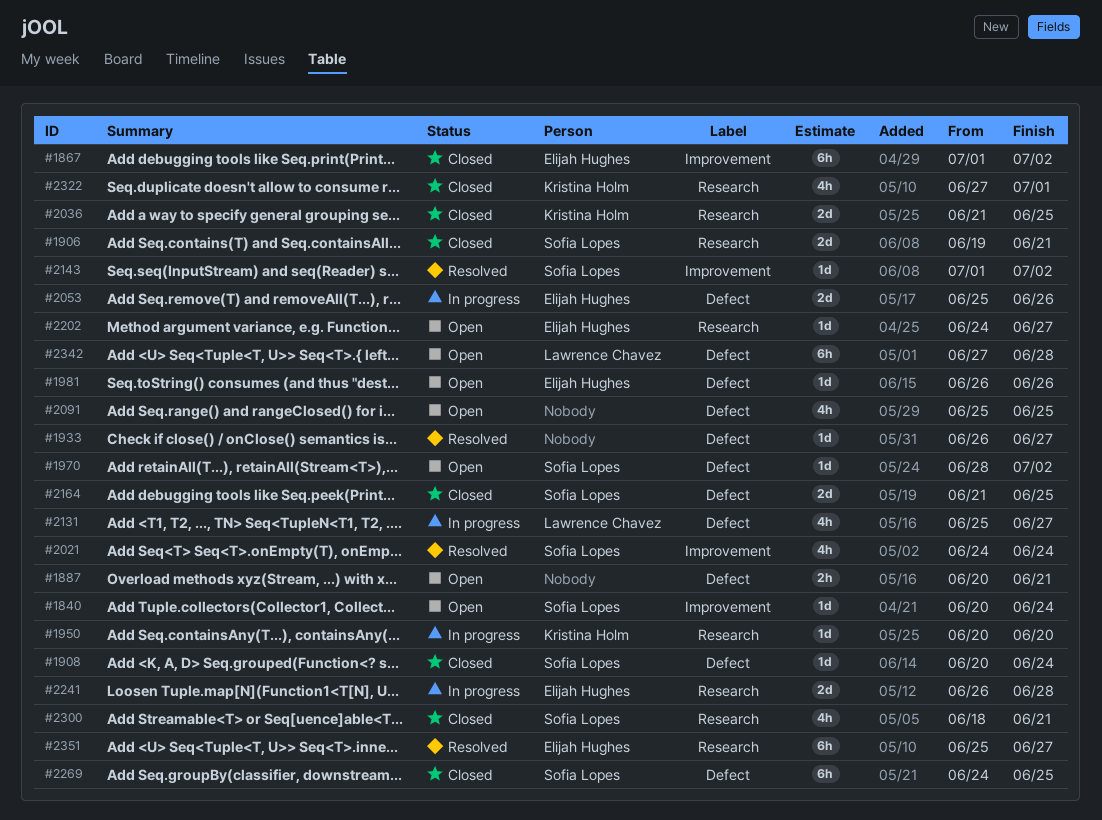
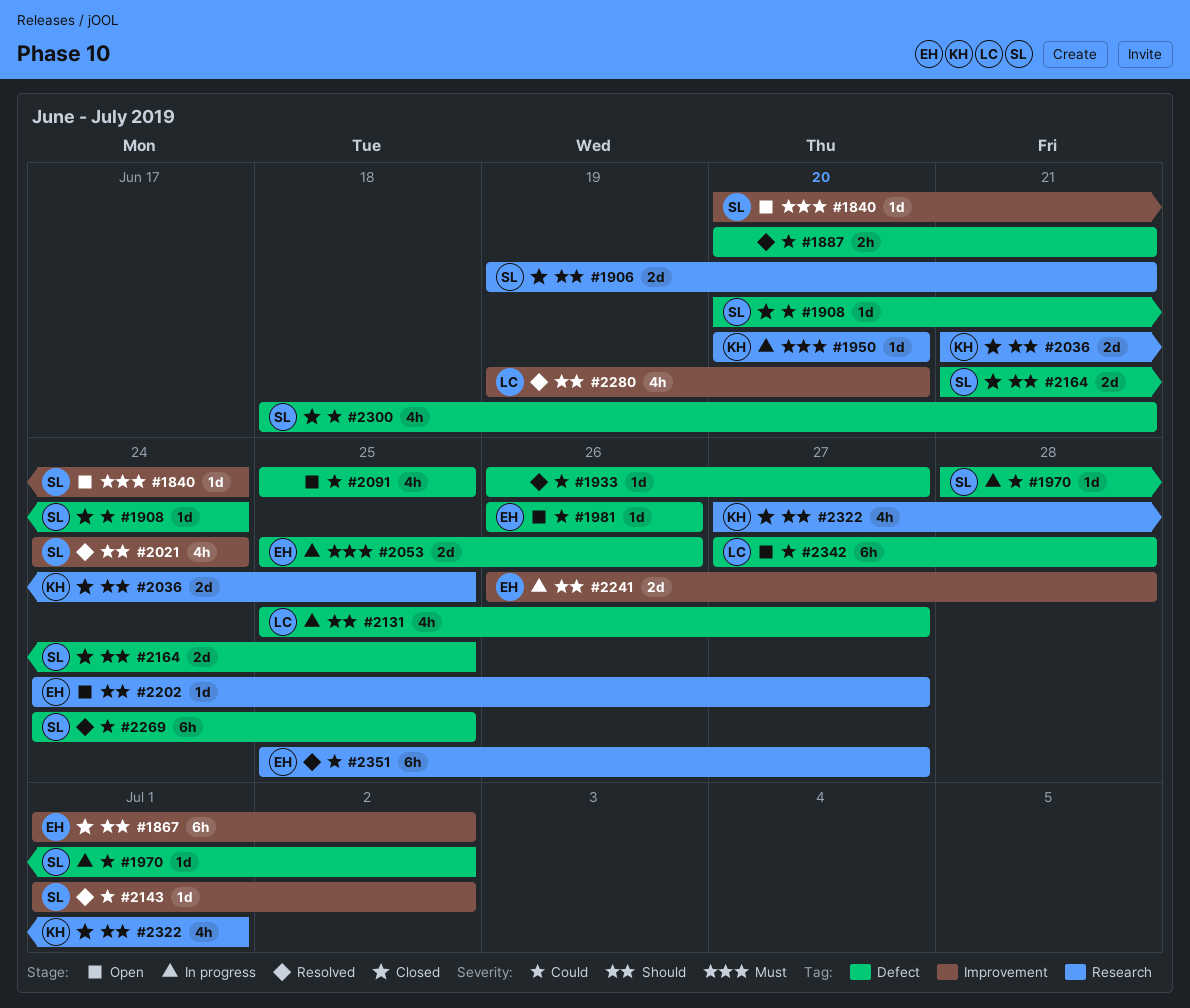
#1887, status: Open -> Resolved
#1970, status: Open -> In progress
#2241, label: Research -> Improvement
#2269, status: Closed -> Resolved
#2280: none -> present
#2300, label: Research -> Defect

